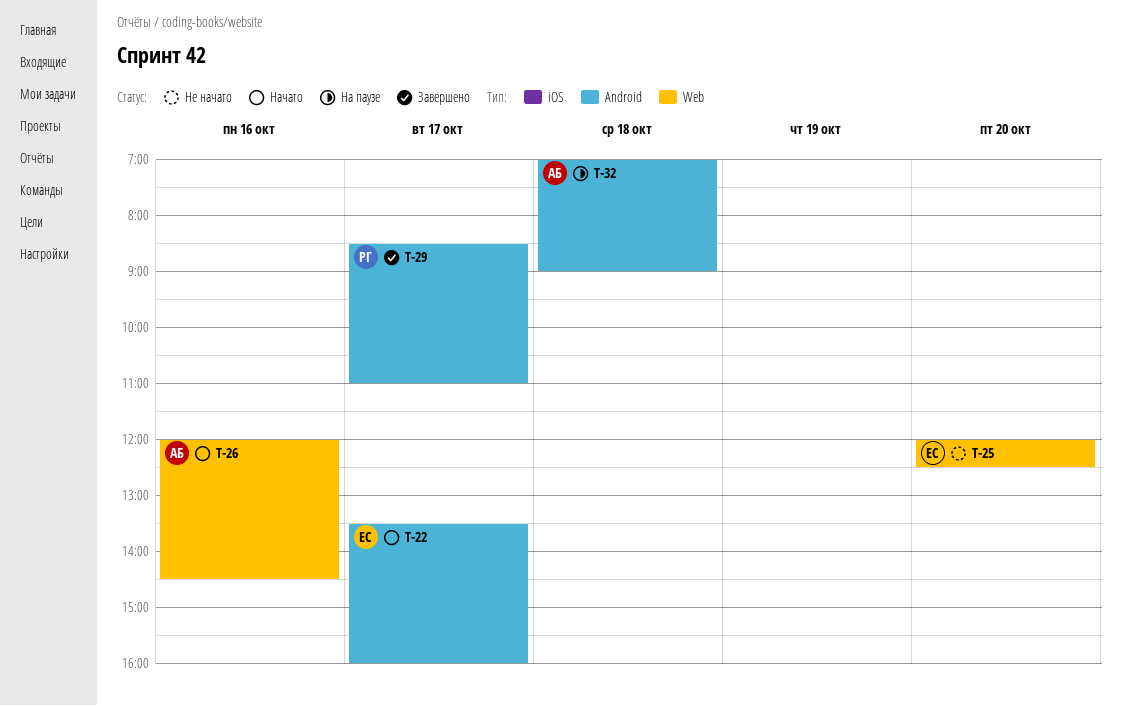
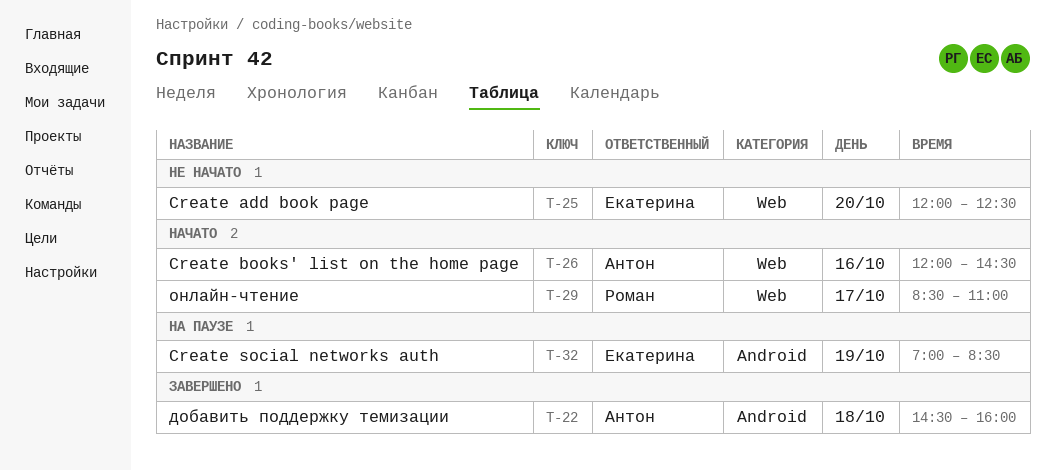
T-22, status: Начато -> Завершено
T-22, owner: Екатерина -> Антон
T-22, day: Oct 17 -> Oct 18
T-22, begins: 13:30 -> 14:30
T-29, status: Завершено -> Начато
T-29, label: Android -> Web
T-32, owner: Антон -> Екатерина
T-32, day: Oct 18 -> Oct 19
T-32, ends: 09:00 -> 08:30

